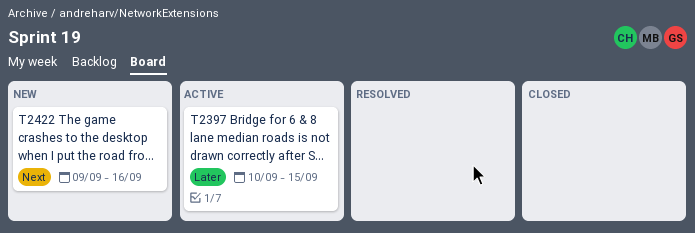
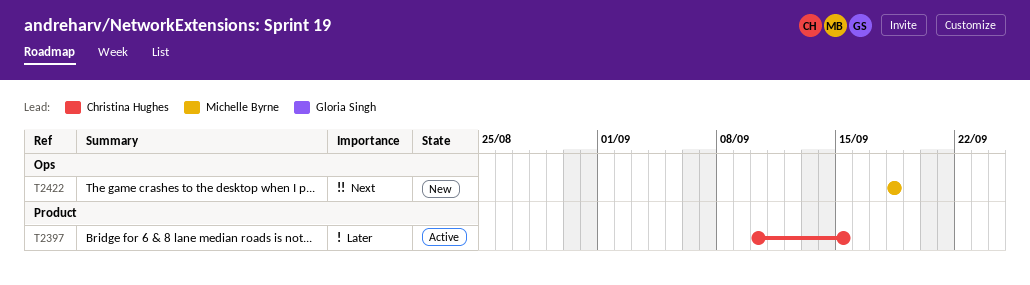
T2422, start: Sep 9 -> Sep 18
T2422, due: Sep 16 -> Sep 18

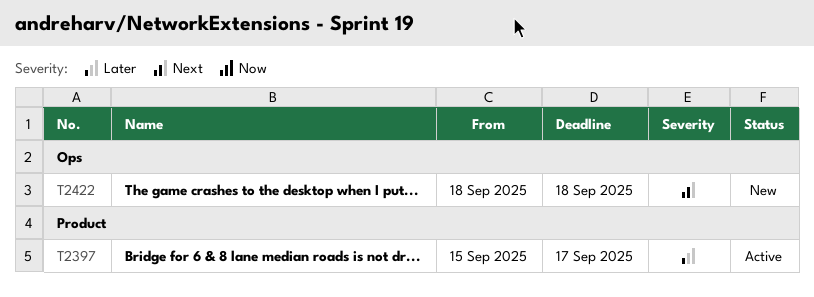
T2397, start: Sep 10 -> Sep 15
T2397, due: Sep 15 -> Sep 17

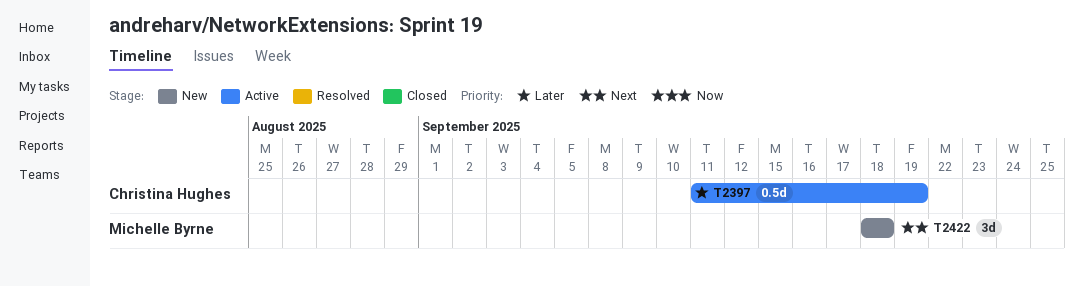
T2397, start: Sep 15 -> Sep 11
T2397, due: Sep 17 -> Sep 19

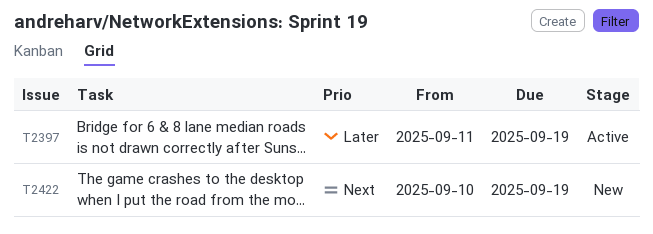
T2422, start: Sep 18 -> Sep 10
T2422, due: Sep 18 -> Sep 19

